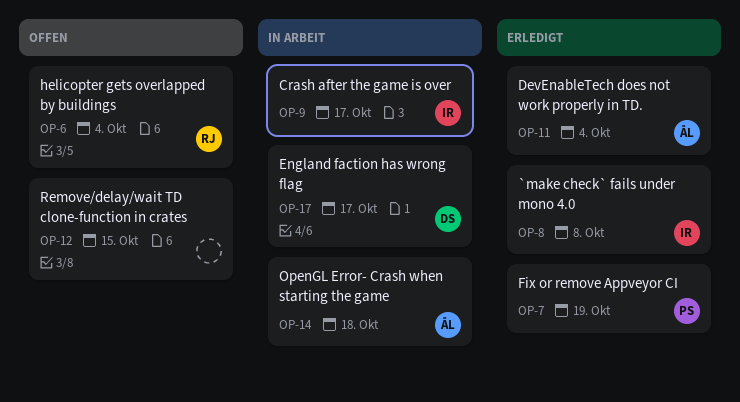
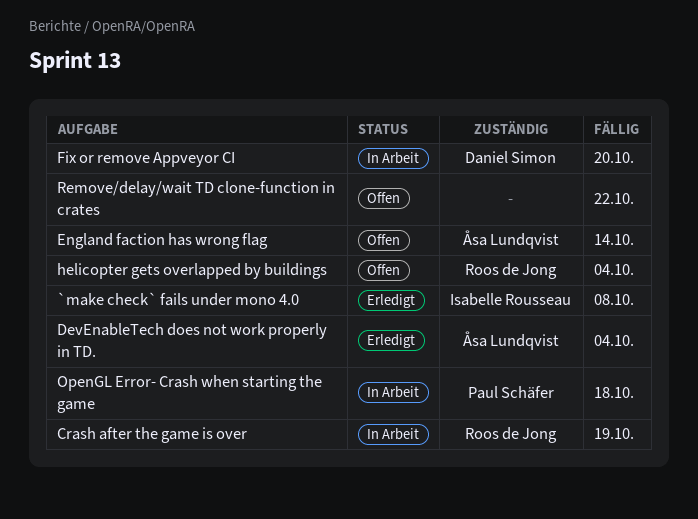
Crash after the game is over, owner: Isabelle Rousseau -> Roos de Jong
Crash after the game is over, due: Oct 17 -> Oct 19
England faction has wrong flag, status: In Arbeit -> Offen
England faction has wrong flag, owner: Daniel Simon -> Åsa Lundqvist
England faction has wrong flag, due: Oct 17 -> Oct 14
Fix or remove Appveyor CI, status: Erledigt -> In Arbeit
Fix or remove Appveyor CI, owner: Paul Schäfer -> Daniel Simon
Fix or remove Appveyor CI, due: Oct 19 -> Oct 20
OpenGL Error- Crash when starting the game, owner: Åsa Lundqvist -> Paul Schäfer
Remove/delay/wait TD clone-function in crates, due: Oct 15 -> Oct 22

